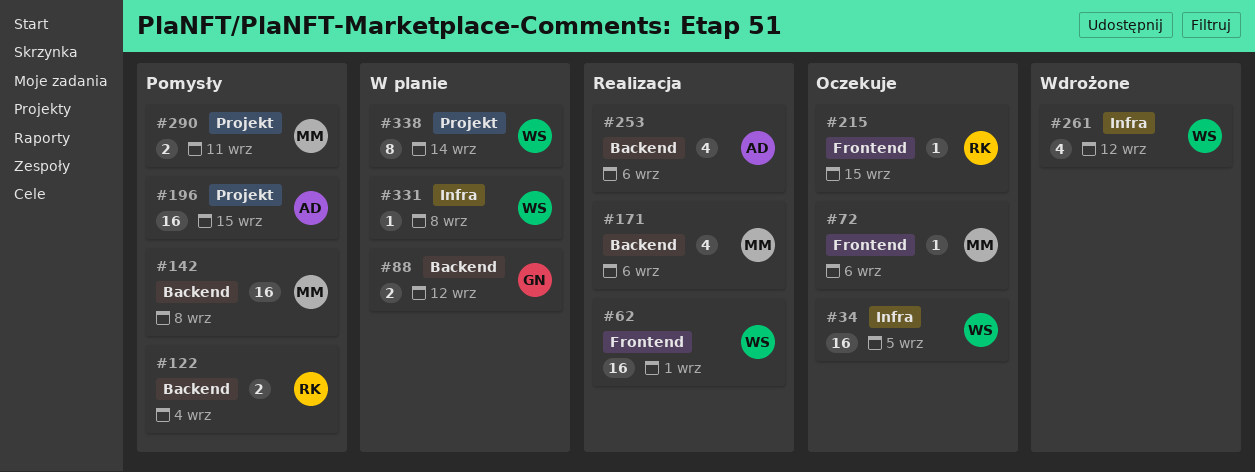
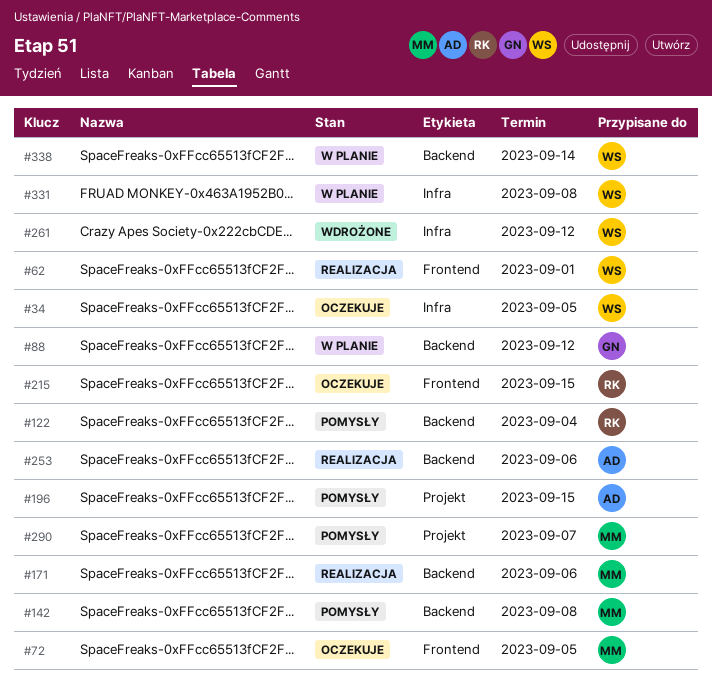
#72, due: Sep 6 -> Sep 5
#290, due: Sep 11 -> Sep 7
#338, label: Projekt -> Backend

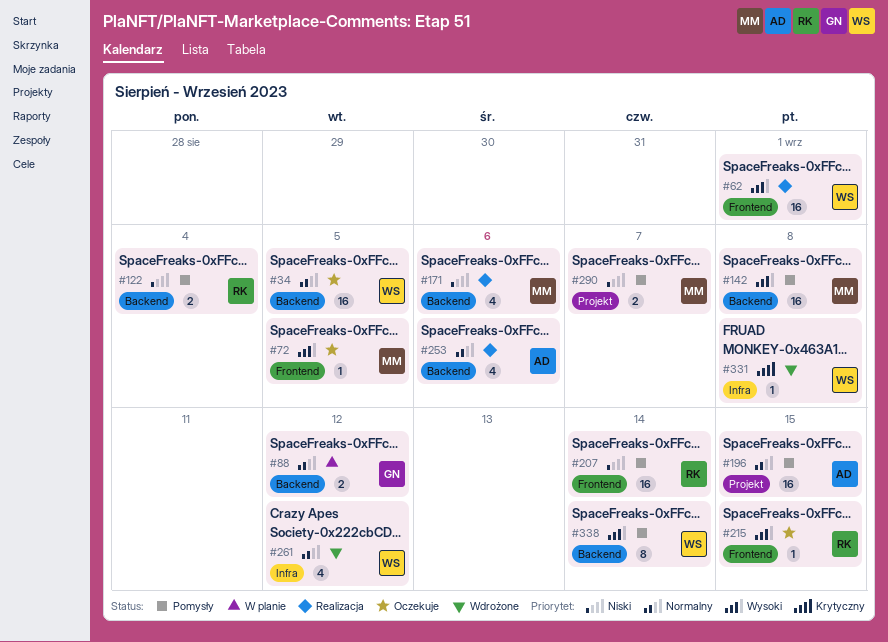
#34, label: Infra -> Backend
#207: none -> present
#331, status: W planie -> Wdrożone
#338, status: W planie -> Pomysły

